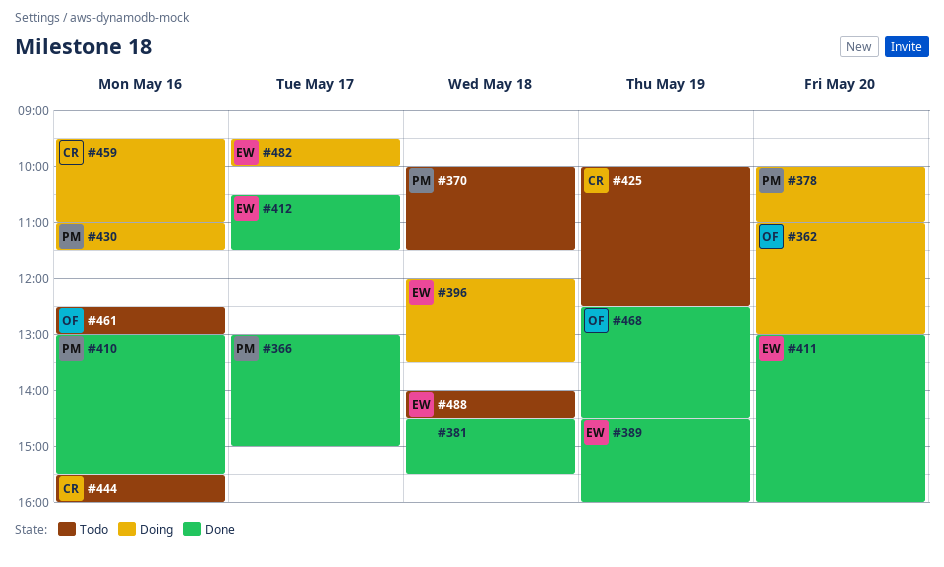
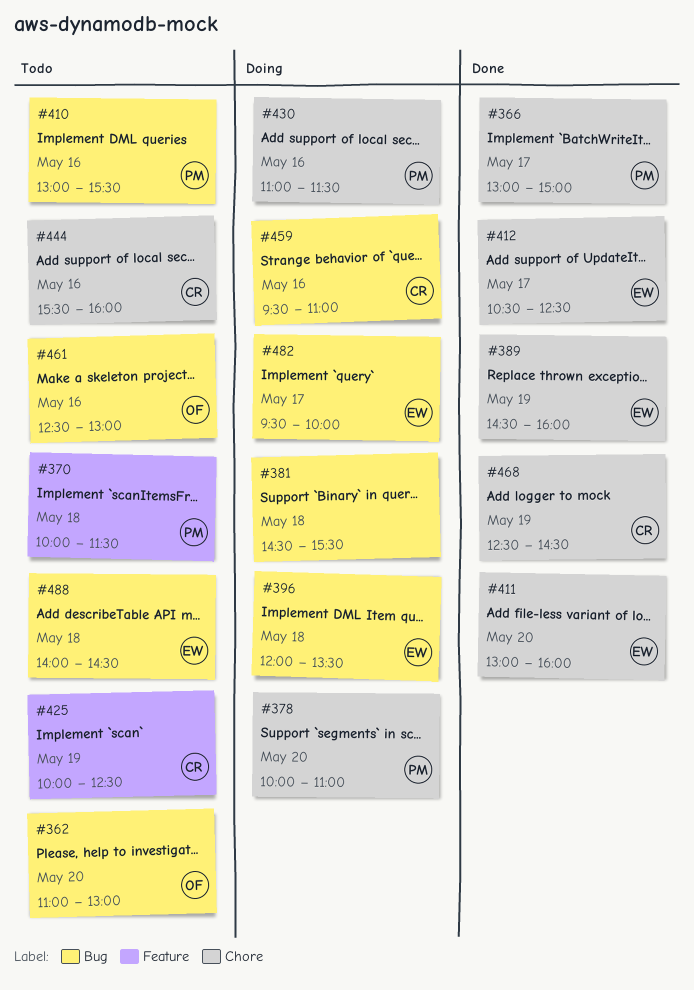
#362, status: Doing -> Todo
#381, status: Done -> Doing
#410, status: Done -> Todo
#412, ends: 11:30 -> 12:30
#468, owner: OF -> CR

